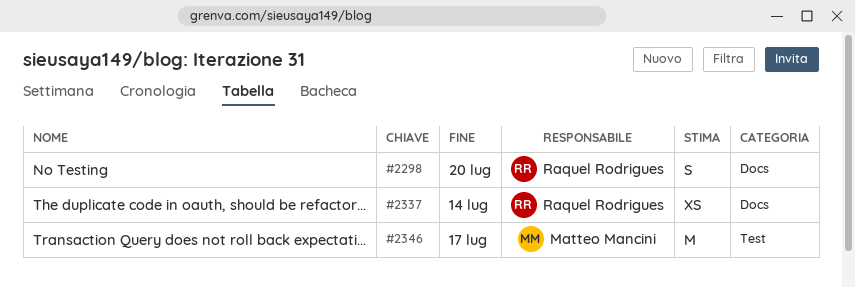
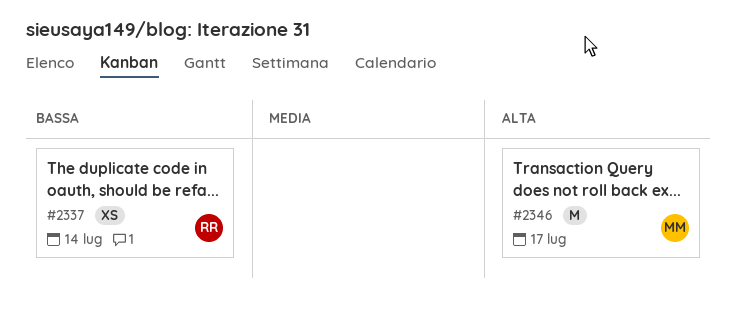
#2298: present -> none

